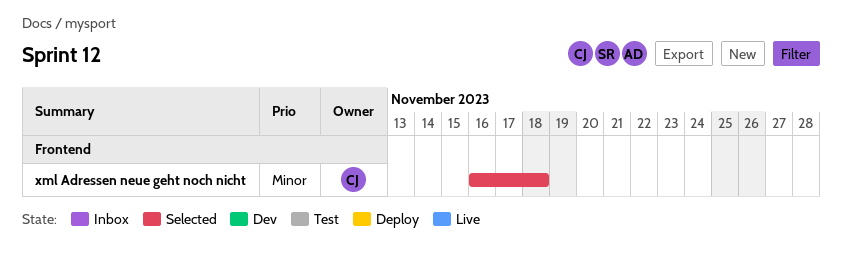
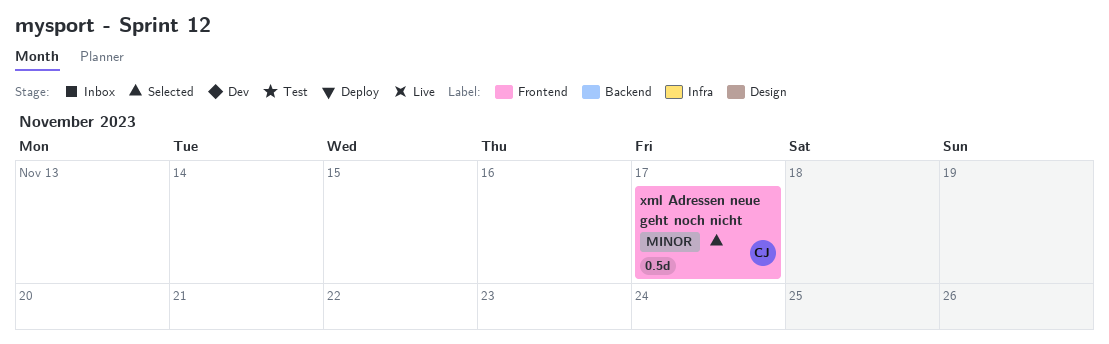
xml Adressen neue geht noch nicht, due: Nov 18 -> Nov 17

